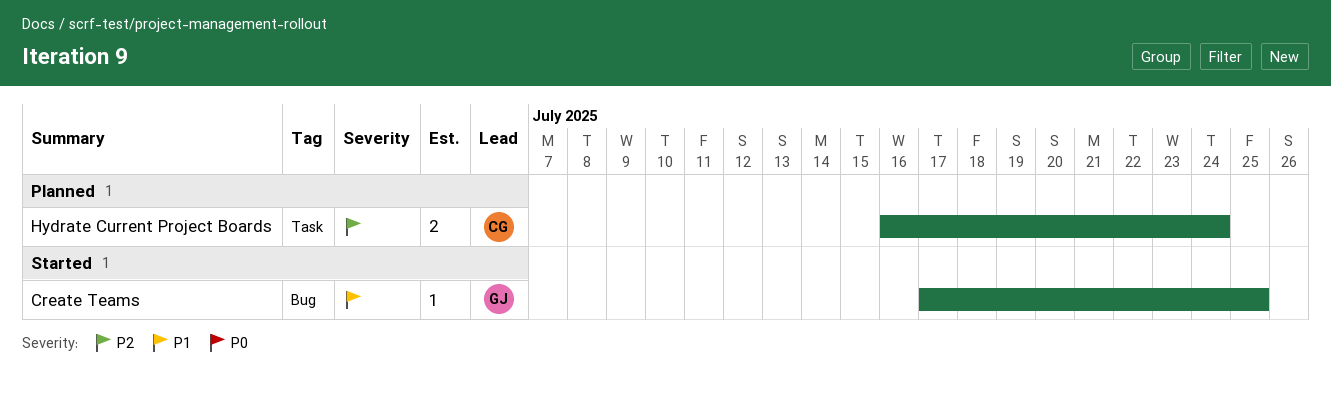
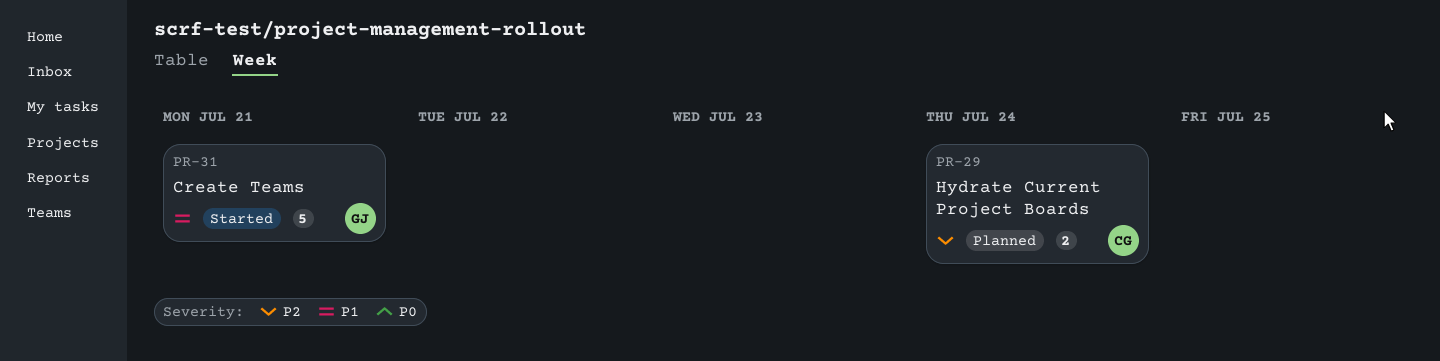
Create Teams, estimate: 1 -> 5
Create Teams, due: Jul 25 -> Jul 21

